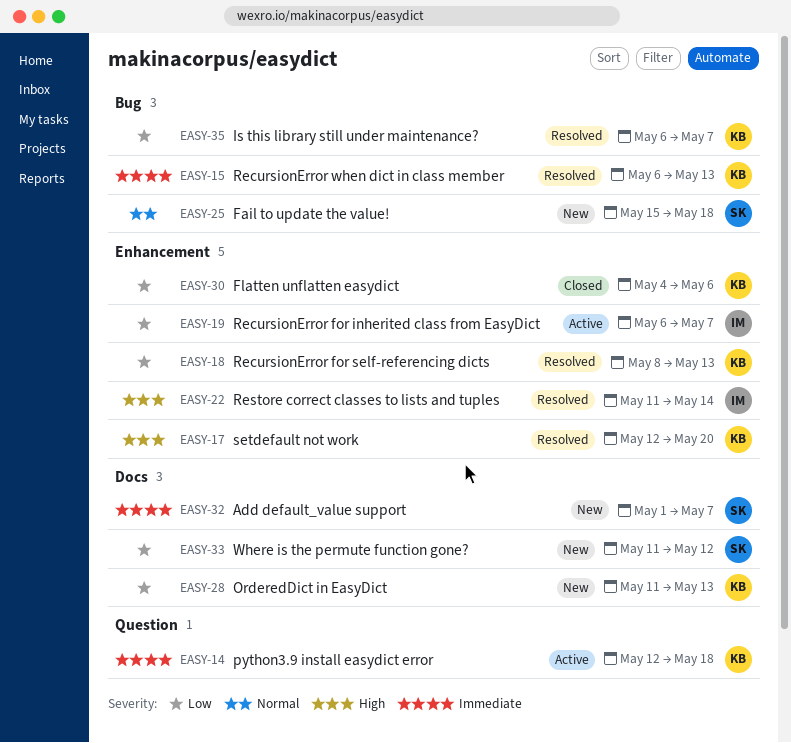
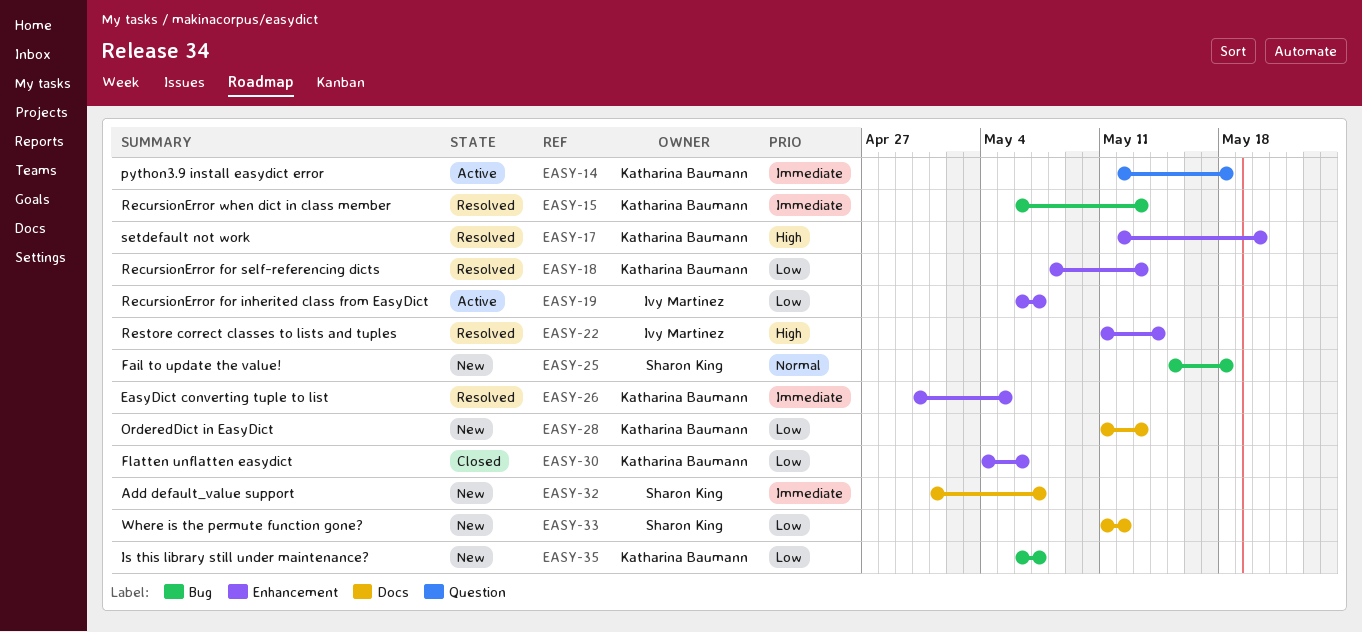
EASY-26: none -> present
EASY-35, status: Resolved -> New

